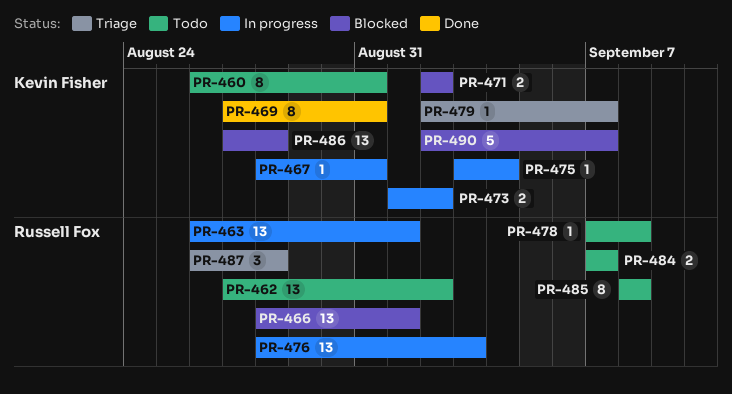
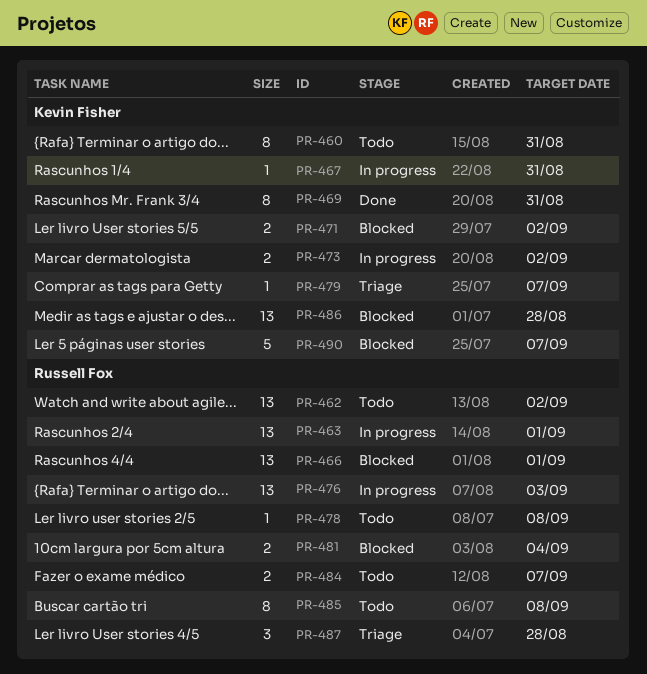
PR-475: present -> none
PR-481: none -> present

